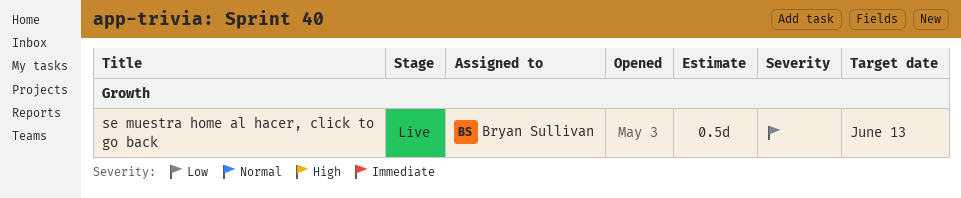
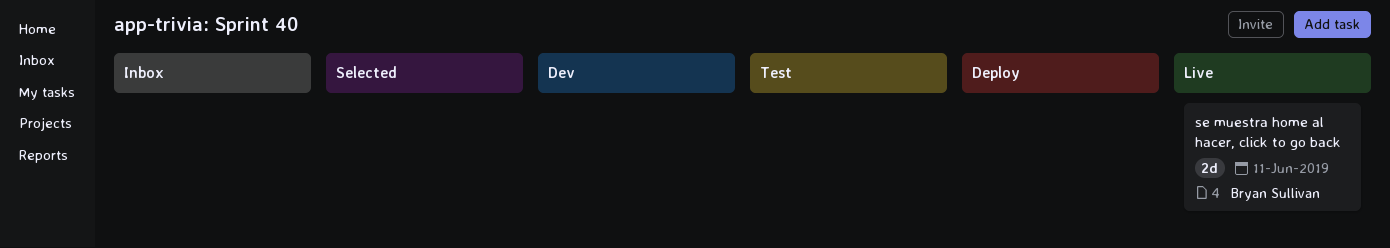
se muestra home al hacer, click to go back, estimate: 0.5d -> 2d
se muestra home al hacer, click to go back, due: Jun 13 -> Jun 11

